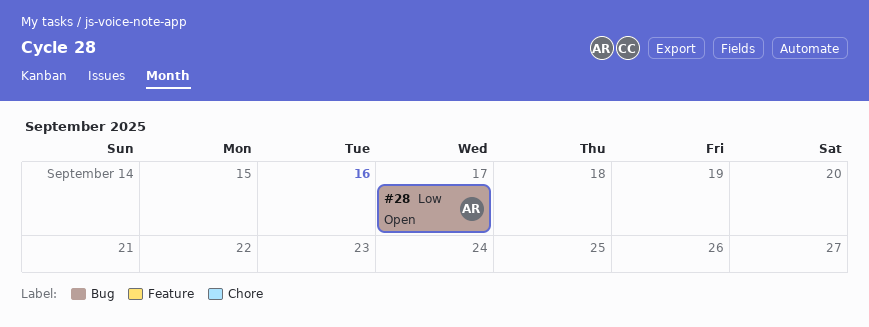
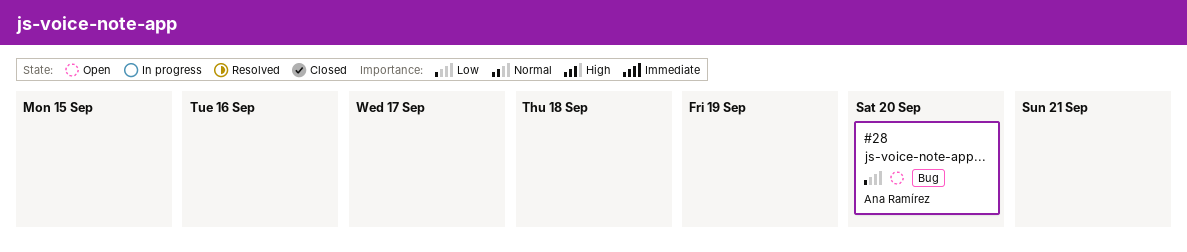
#28, due: Sep 17 -> Sep 20

